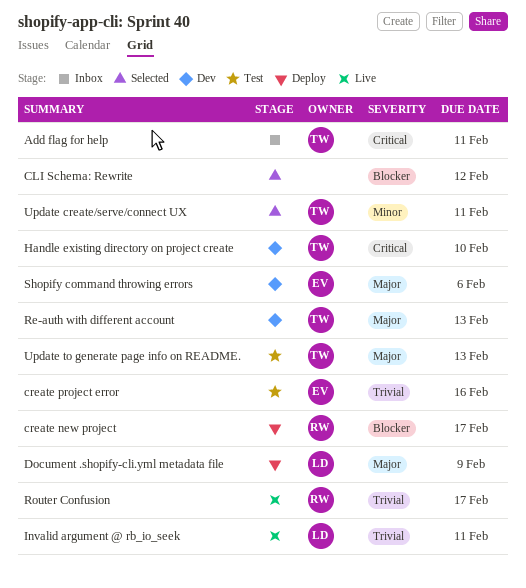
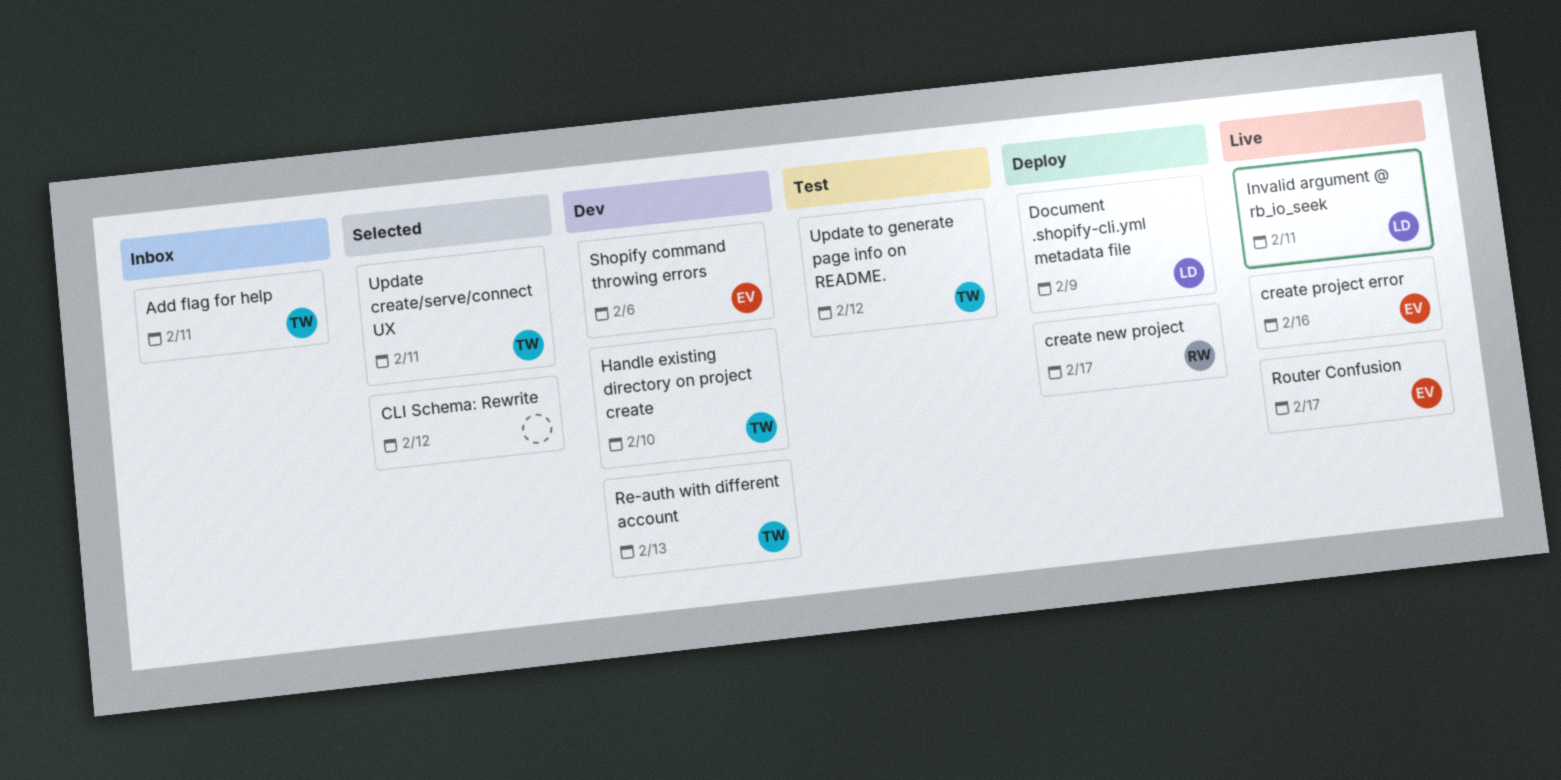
create project error, status: Test -> Live
Router Confusion, owner: RW -> EV
Update to generate page info on README., due: Feb 13 -> Feb 12

